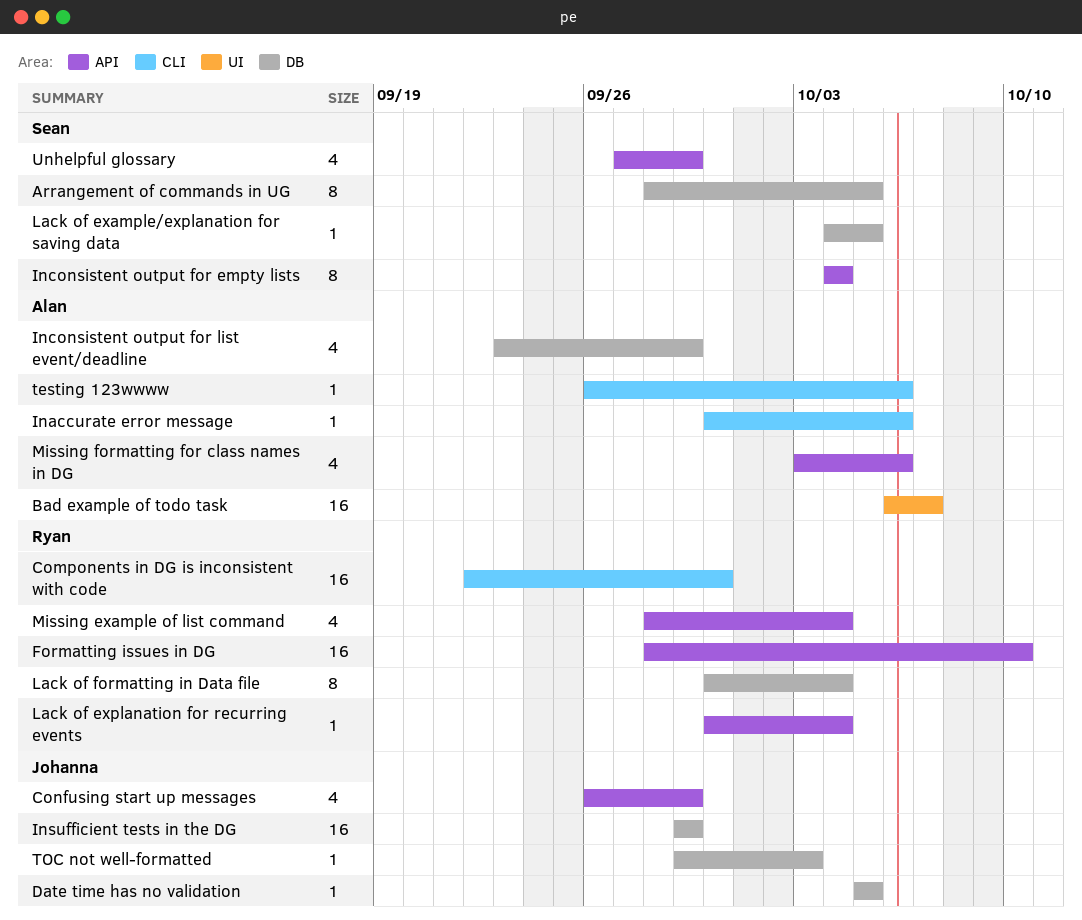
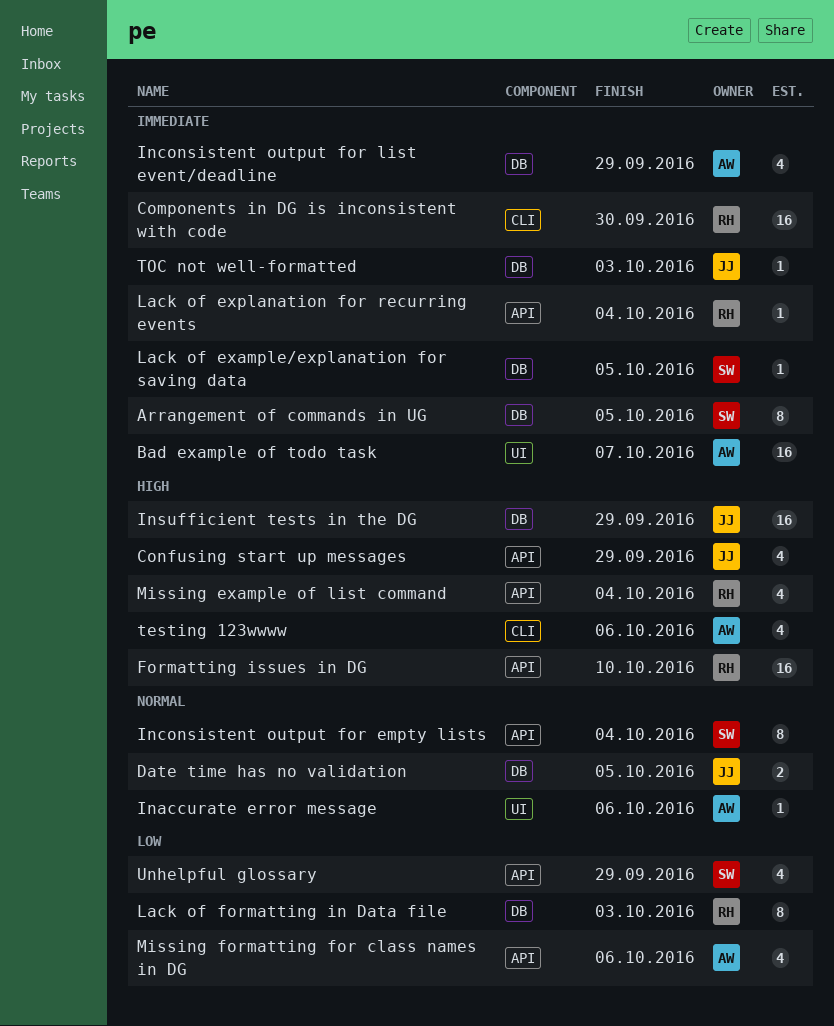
Date time has no validation, estimate: 1 -> 2
Inaccurate error message, label: CLI -> UI
Lack of formatting in Data file, due: Oct 4 -> Oct 3
testing 123wwww, estimate: 1 -> 4

